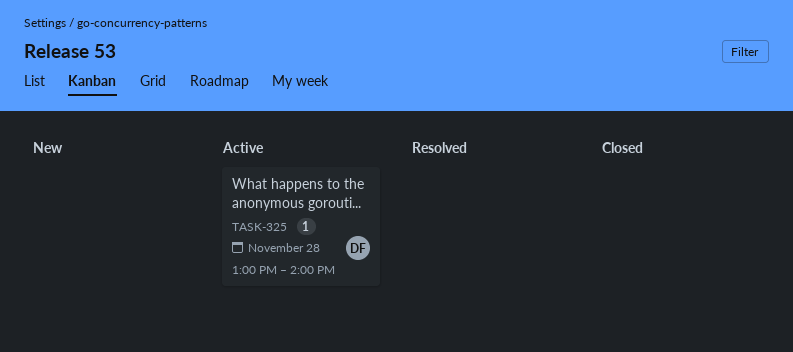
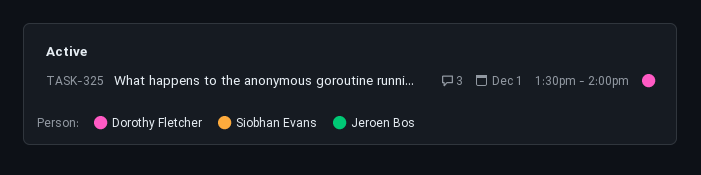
TASK-325, day: Nov 28 -> Dec 1
TASK-325, begins: 13:00 -> 13:30

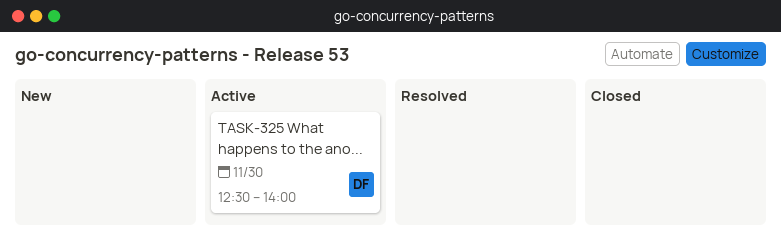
TASK-325, day: Dec 1 -> Nov 30
TASK-325, begins: 13:30 -> 12:30

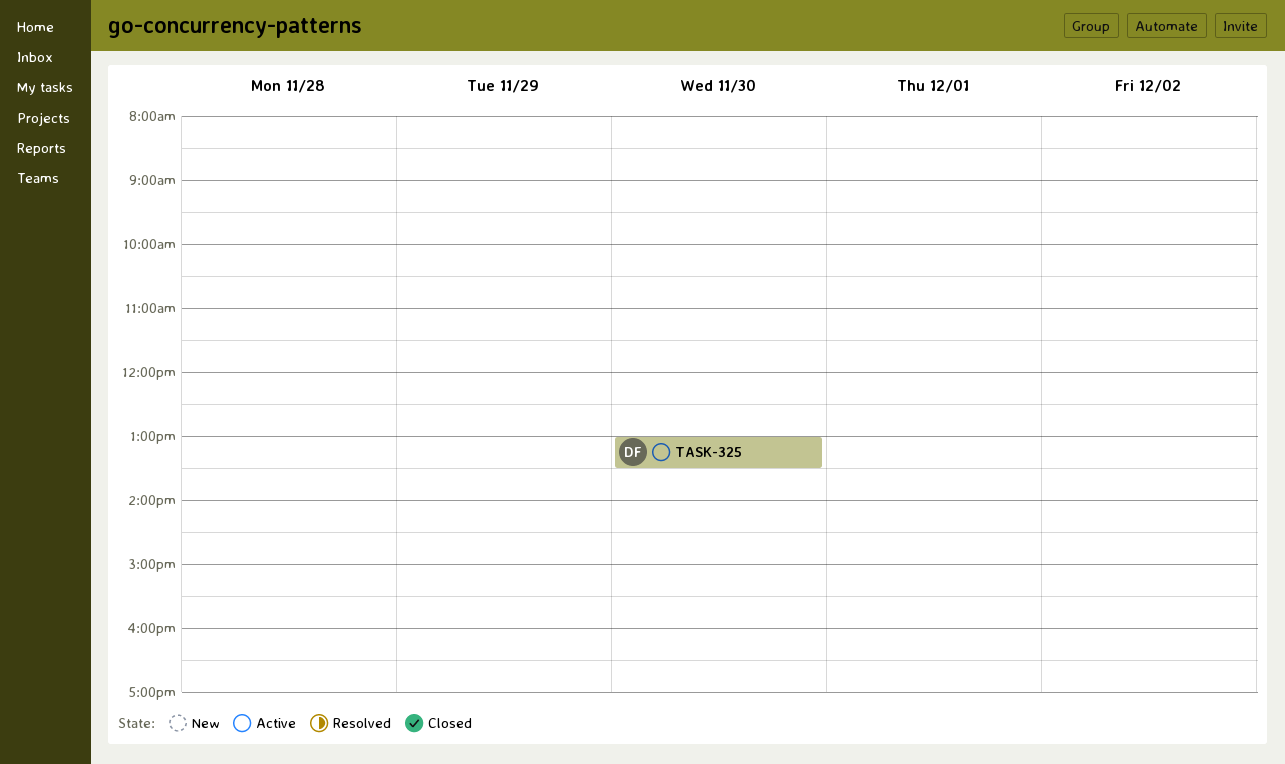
TASK-325, begins: 12:30 -> 13:00
TASK-325, ends: 14:00 -> 13:30

